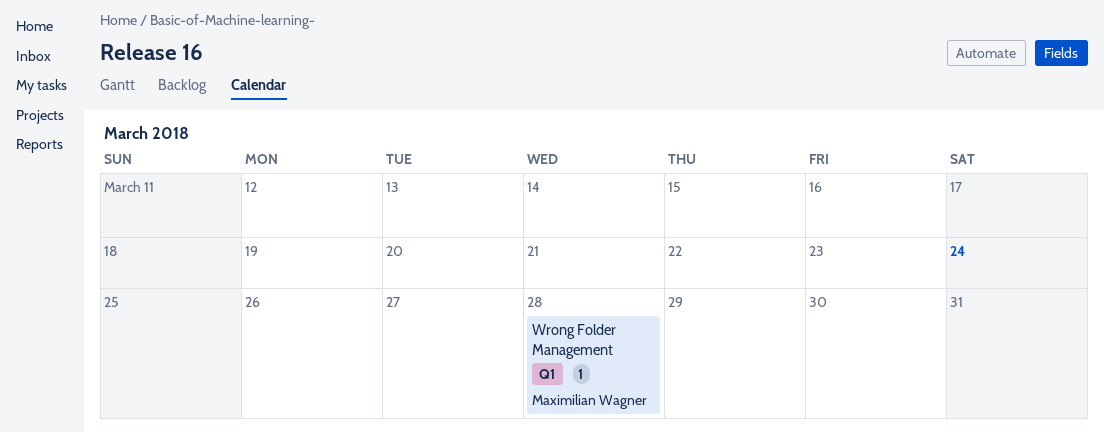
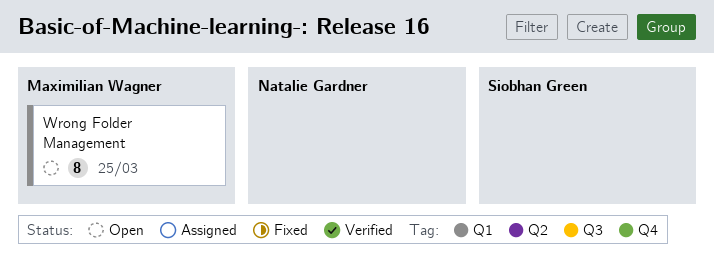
Wrong Folder Management, estimate: 1 -> 8
Wrong Folder Management, due: Mar 28 -> Mar 25

